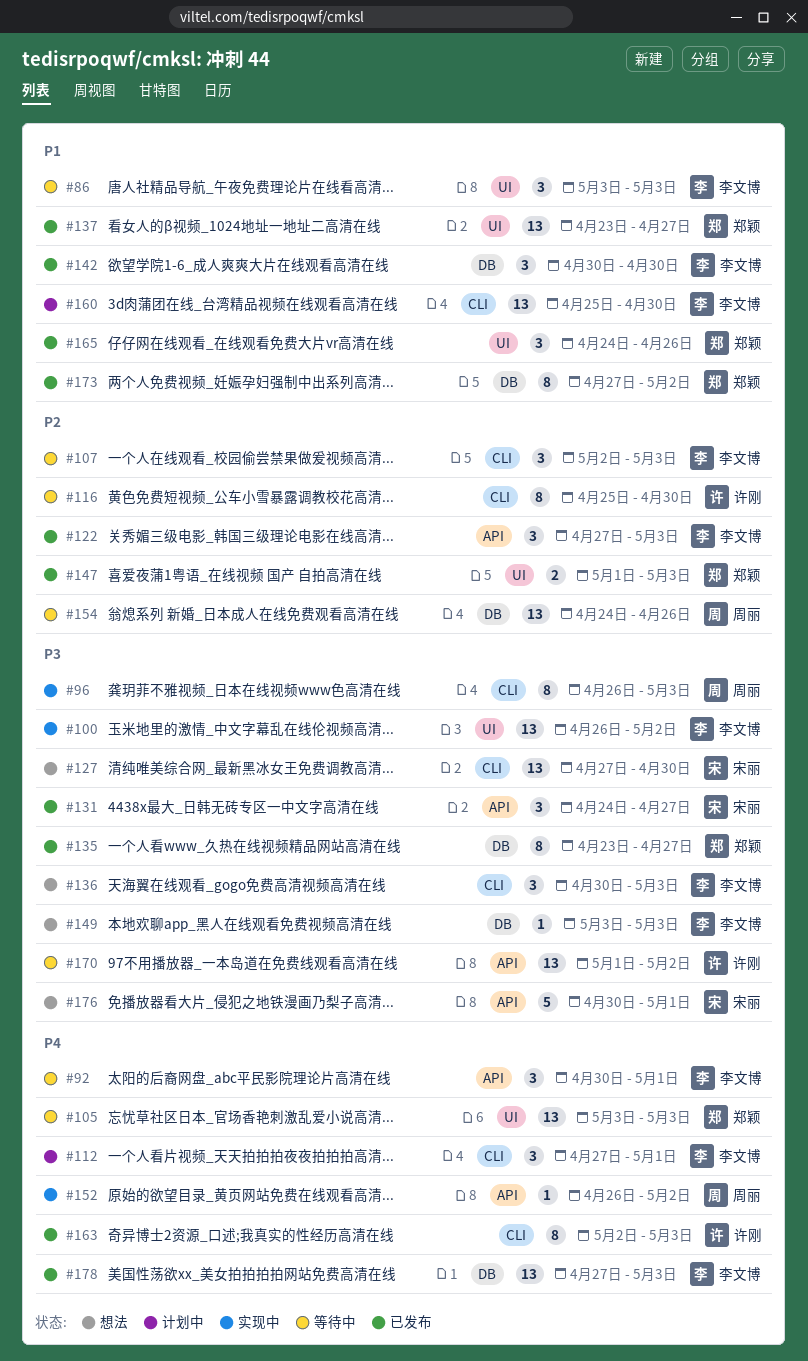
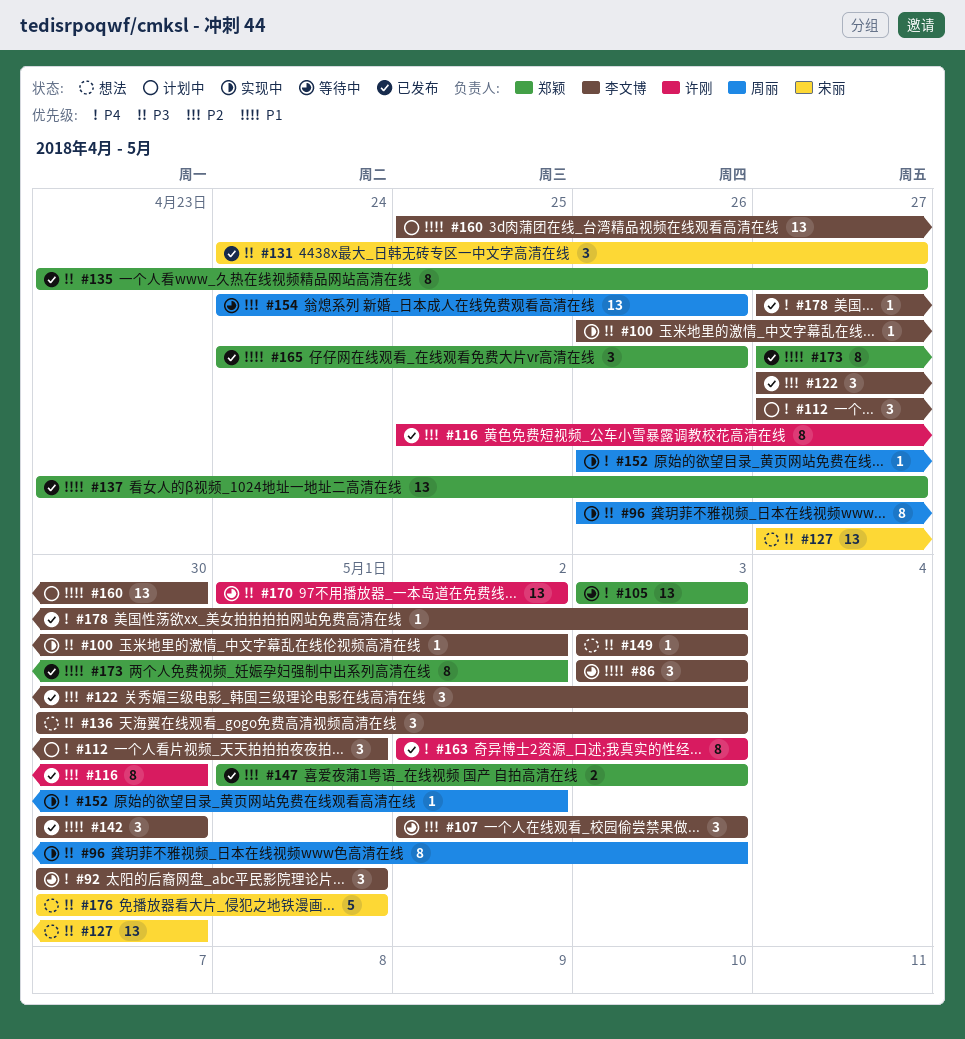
#100, estimate: 13 -> 1
#116, status: 等待中 -> 已发布
#178, estimate: 13 -> 1

